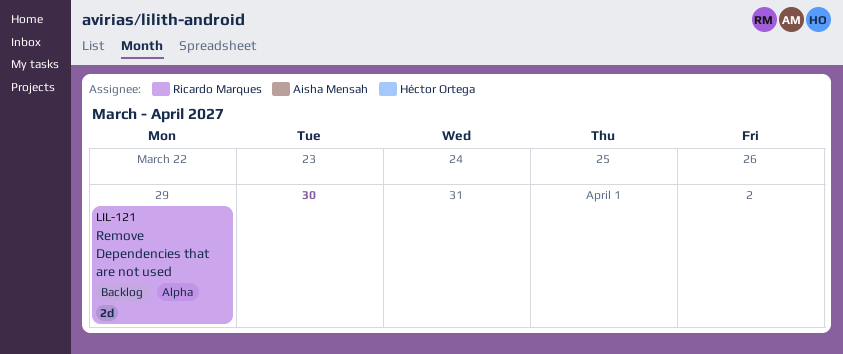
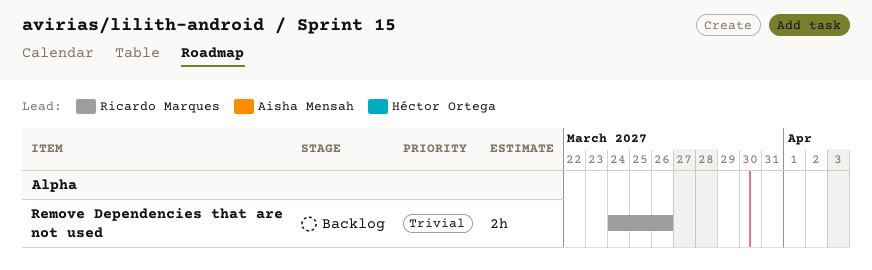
Remove Dependencies that are not used, estimate: 2d -> 2h
Remove Dependencies that are not used, due: Mar 29 -> Mar 26

